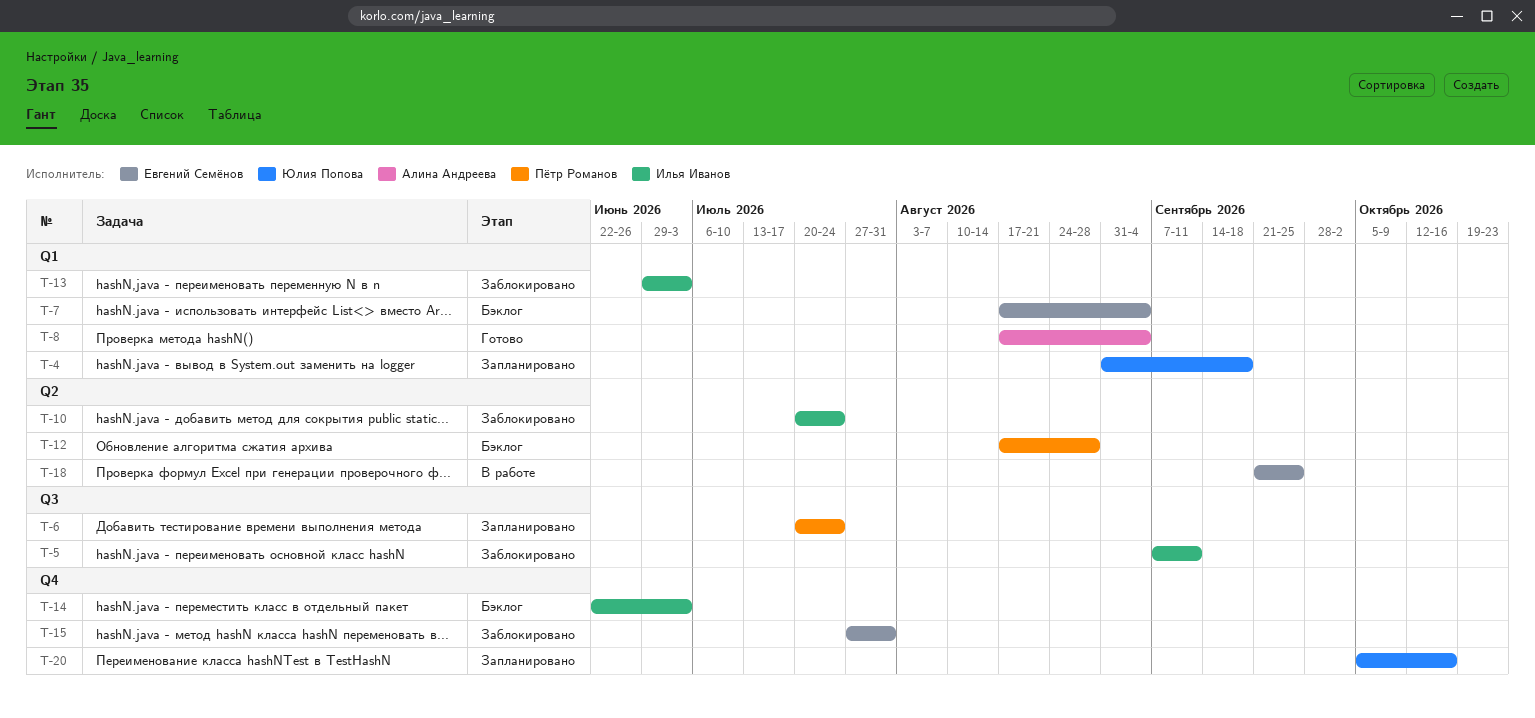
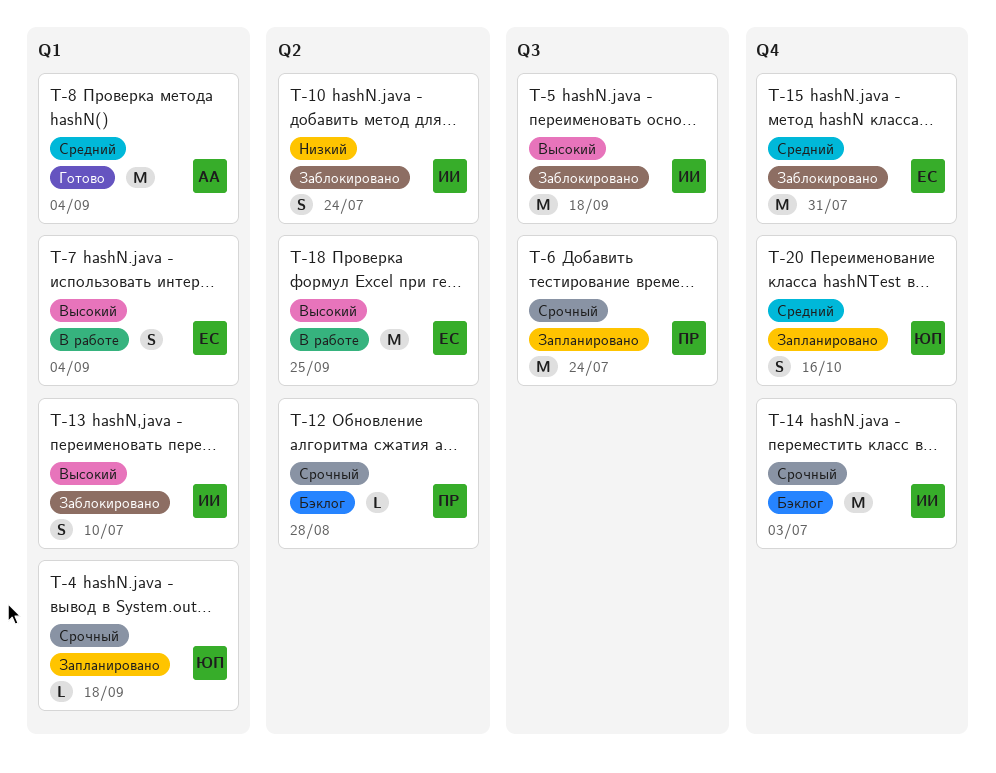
T-5, due: Sep 11 -> Sep 18
T-7, status: Бэклог -> В работе
T-13, due: Jul 3 -> Jul 10

